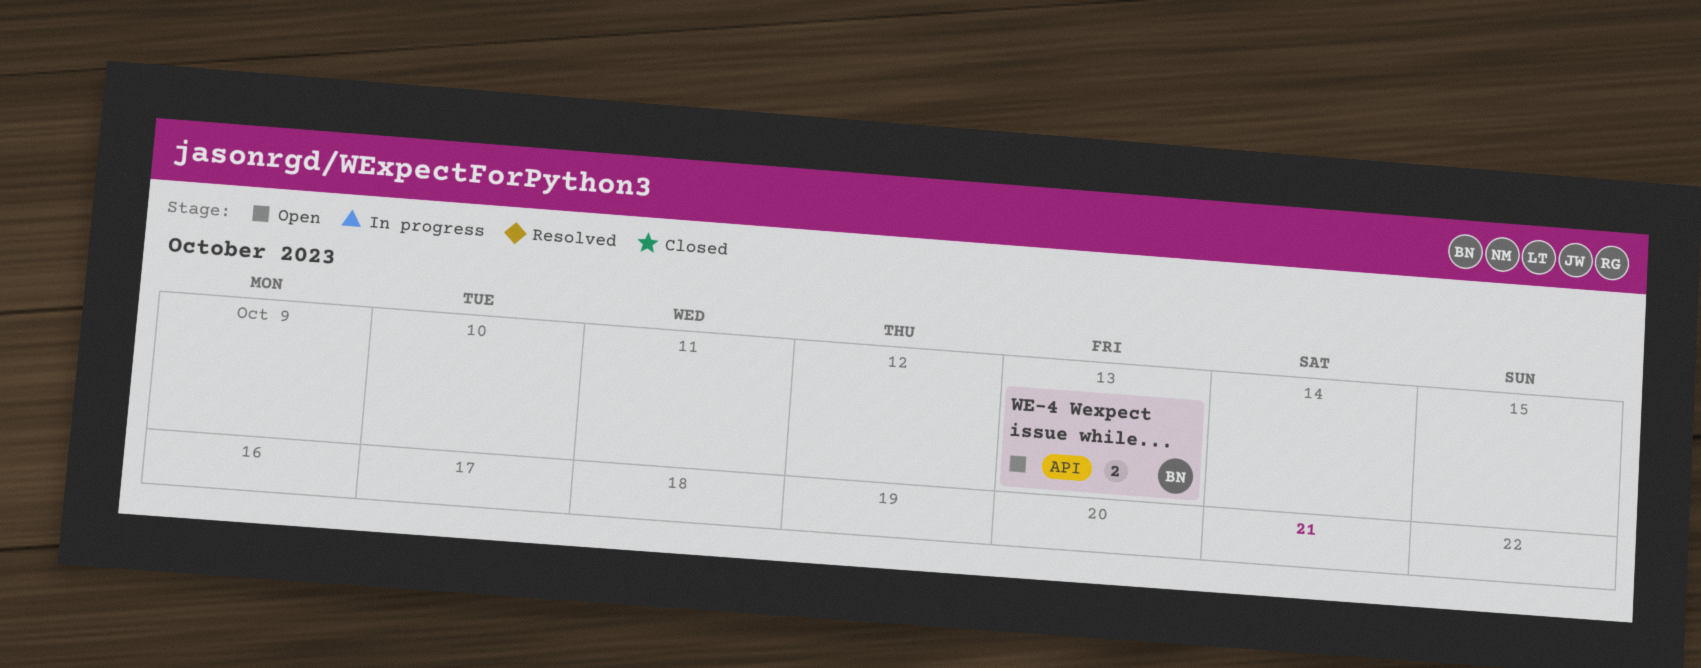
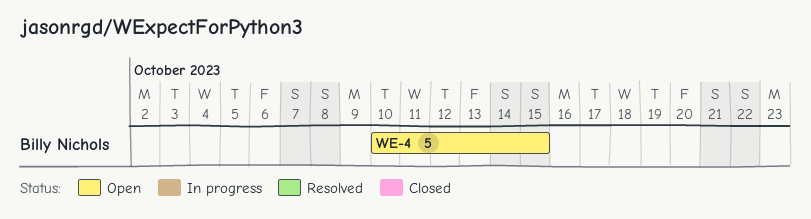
WE-4, estimate: 2 -> 5
WE-4, due: Oct 13 -> Oct 15

